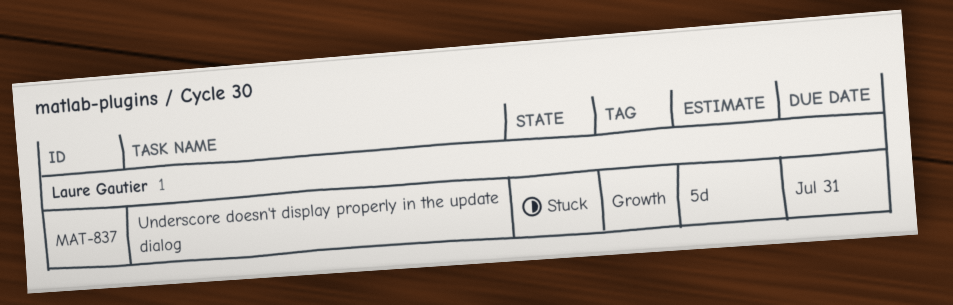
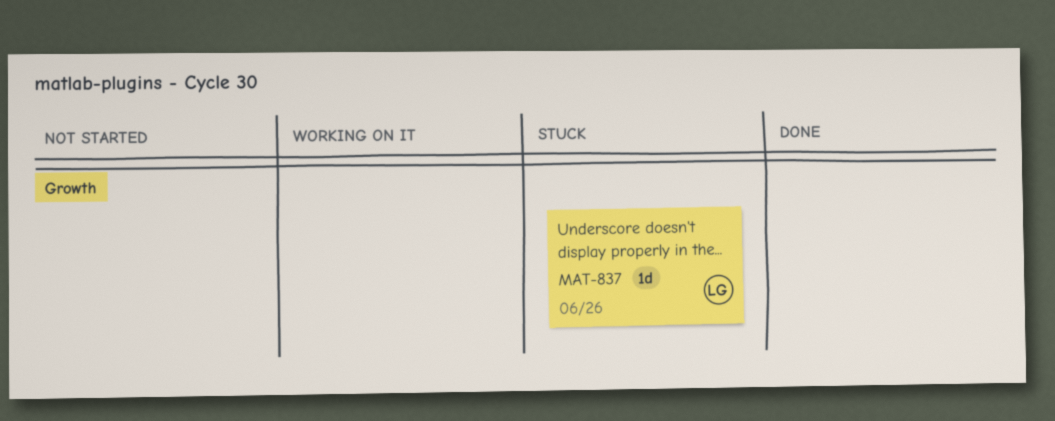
MAT-837, estimate: 5d -> 1d
MAT-837, due: Jul 31 -> Jun 26

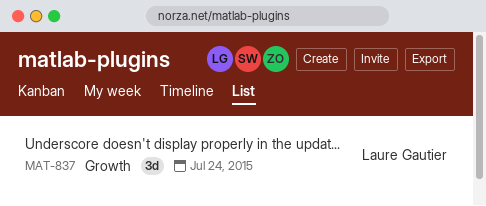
MAT-837, estimate: 1d -> 3d
MAT-837, due: Jun 26 -> Jul 24

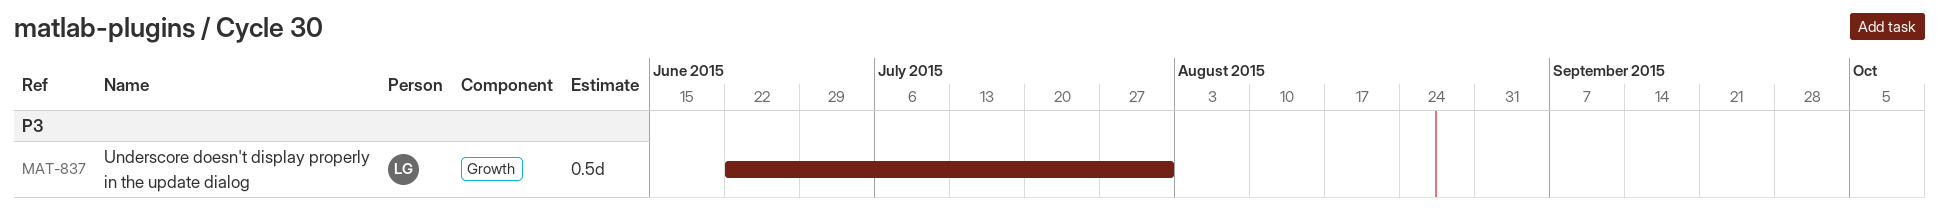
MAT-837, estimate: 3d -> 0.5d
MAT-837, due: Jul 24 -> Jul 31

